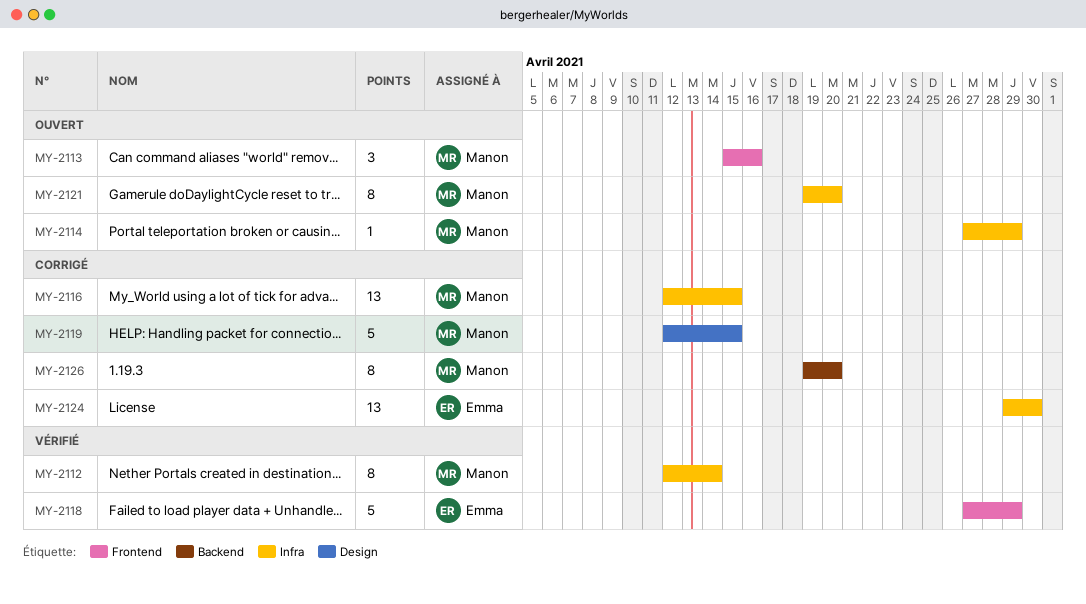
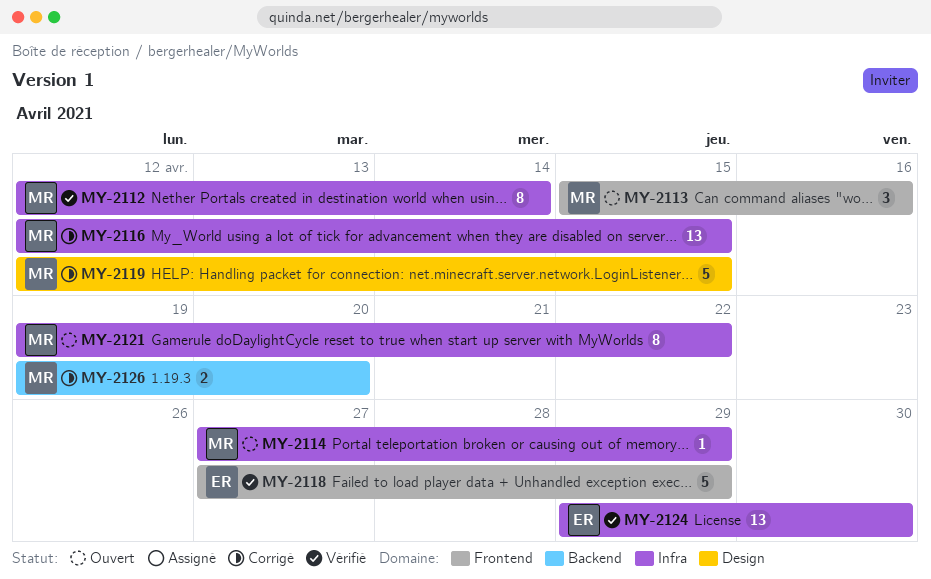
MY-2121, due: Apr 20 -> Apr 22
MY-2124, status: Corrigé -> Vérifié
MY-2126, estimate: 8 -> 2

